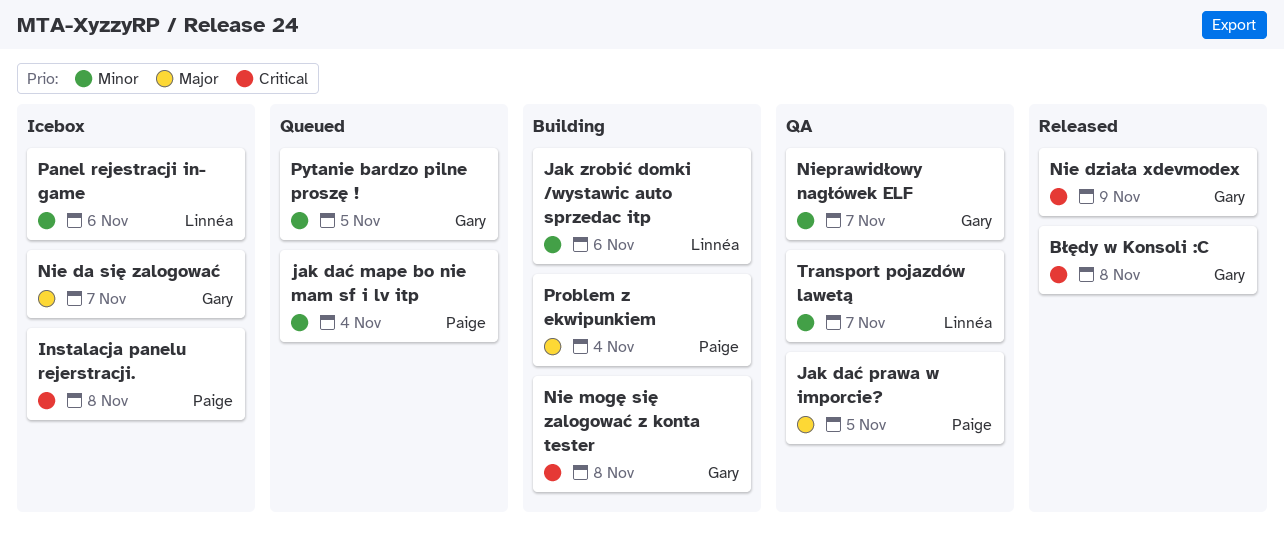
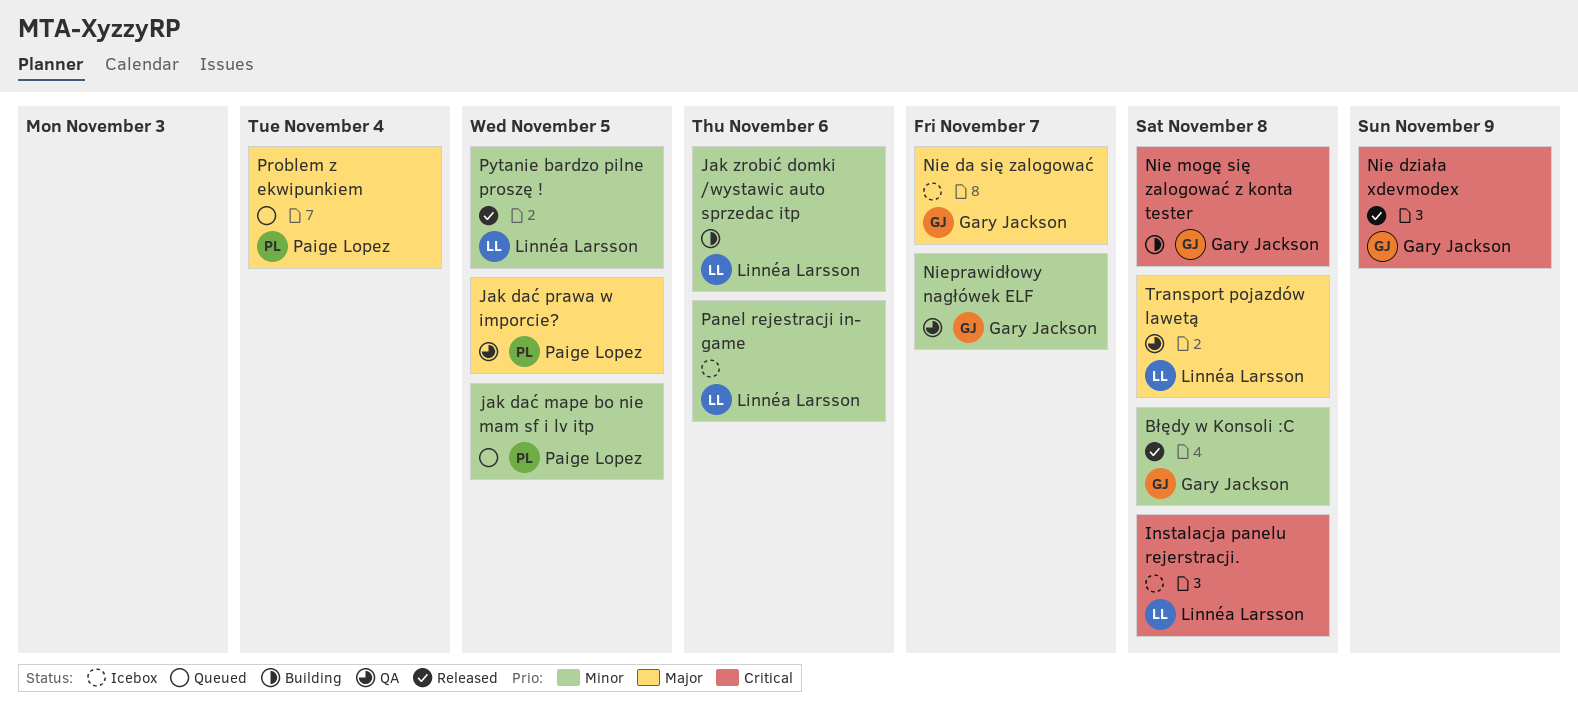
Błędy w Konsoli :C, priority: Critical -> Minor
Instalacja panelu rejerstracji., owner: Paige Lopez -> Linnéa Larsson
jak dać mape bo nie mam sf i lv itp, due: Nov 4 -> Nov 5
Problem z ekwipunkiem, status: Building -> Queued
Pytanie bardzo pilne proszę !, status: Queued -> Released
Pytanie bardzo pilne proszę !, owner: Gary Jackson -> Linnéa Larsson
Transport pojazdów lawetą, priority: Minor -> Major
Transport pojazdów lawetą, due: Nov 7 -> Nov 8

